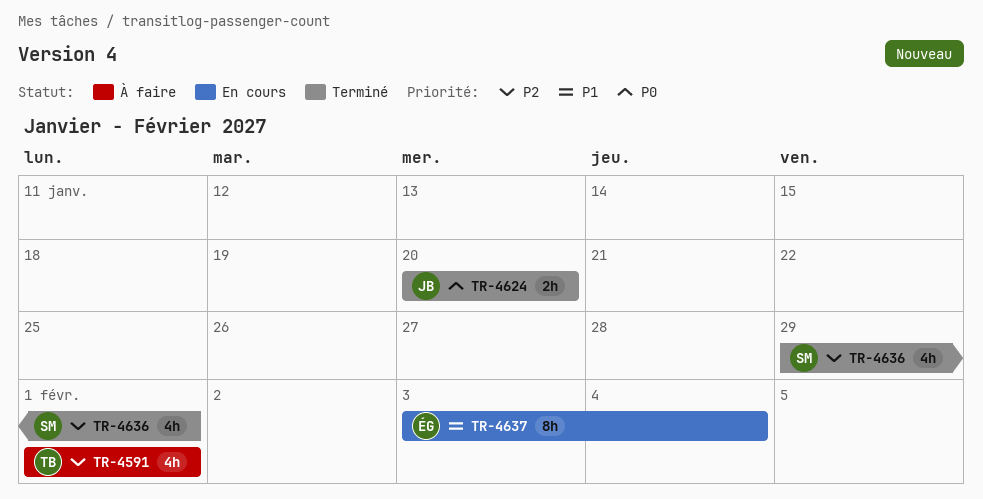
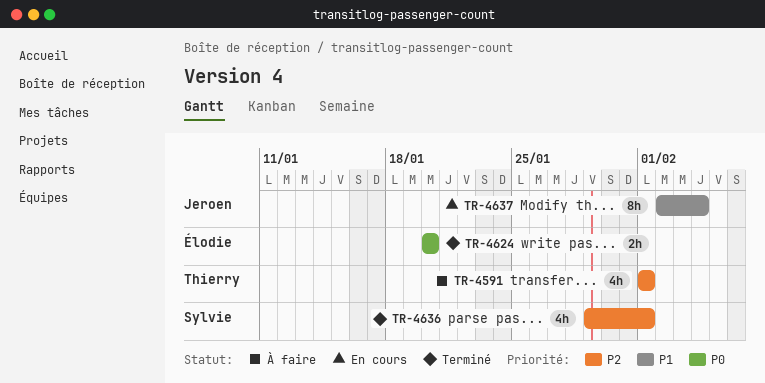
TR-4624, owner: Jeroen -> Élodie
TR-4637, owner: Élodie -> Jeroen
TR-4637, start: Feb 3 -> Feb 2

